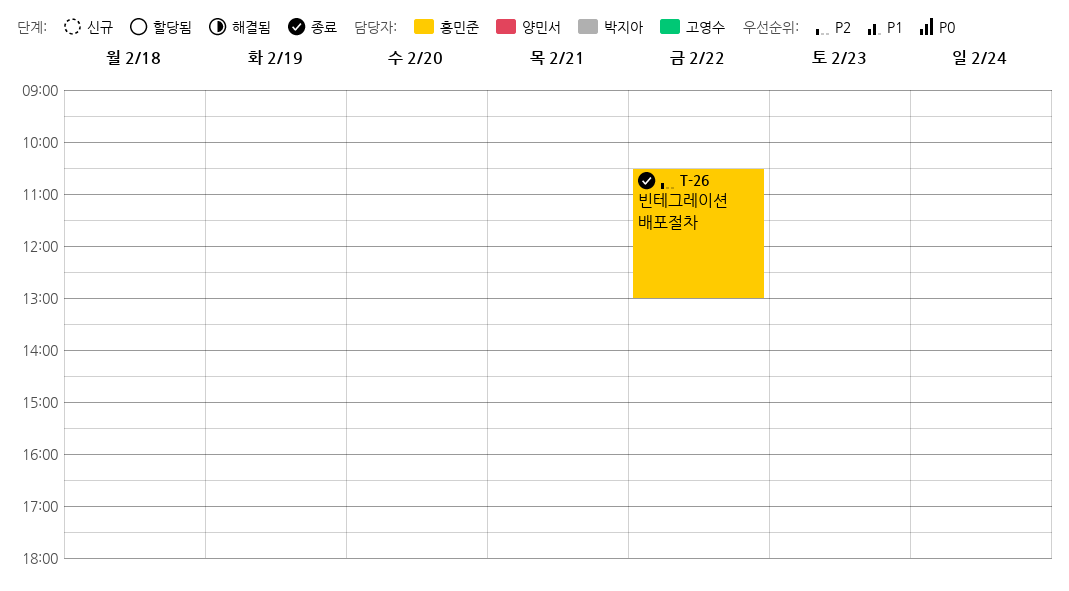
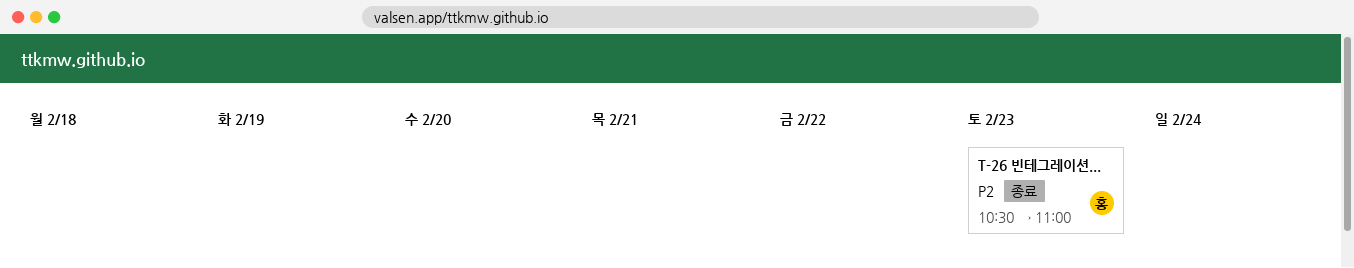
T-26, day: Feb 22 -> Feb 23
T-26, ends: 13:00 -> 11:00

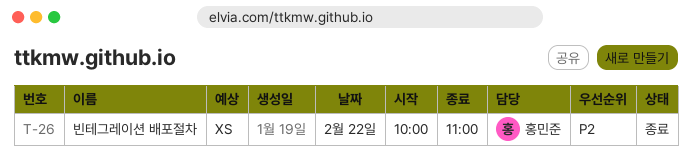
T-26, day: Feb 23 -> Feb 22
T-26, begins: 10:30 -> 10:00

